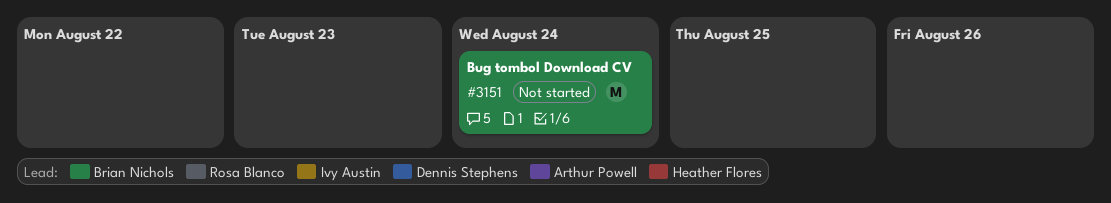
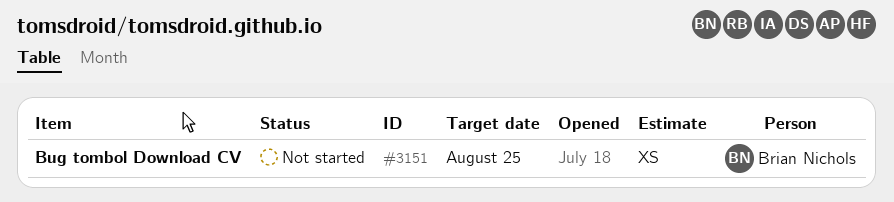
#3151, estimate: M -> XS
#3151, due: Aug 24 -> Aug 25

